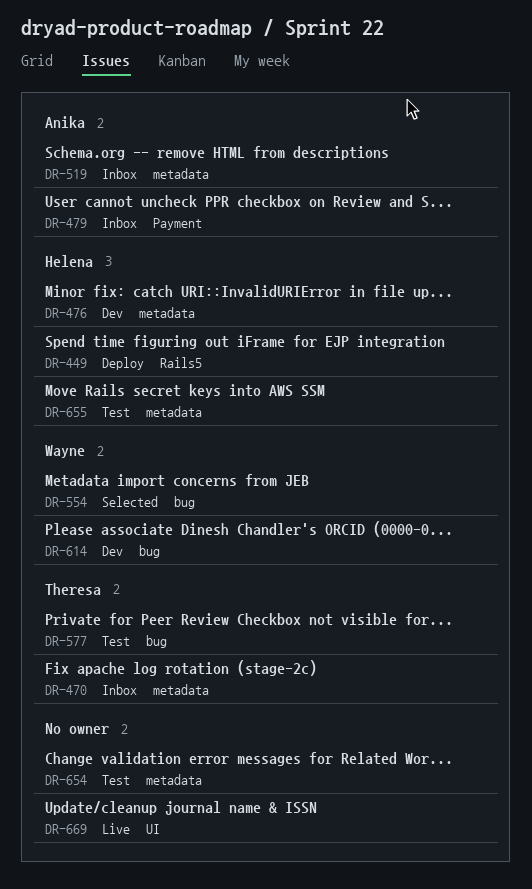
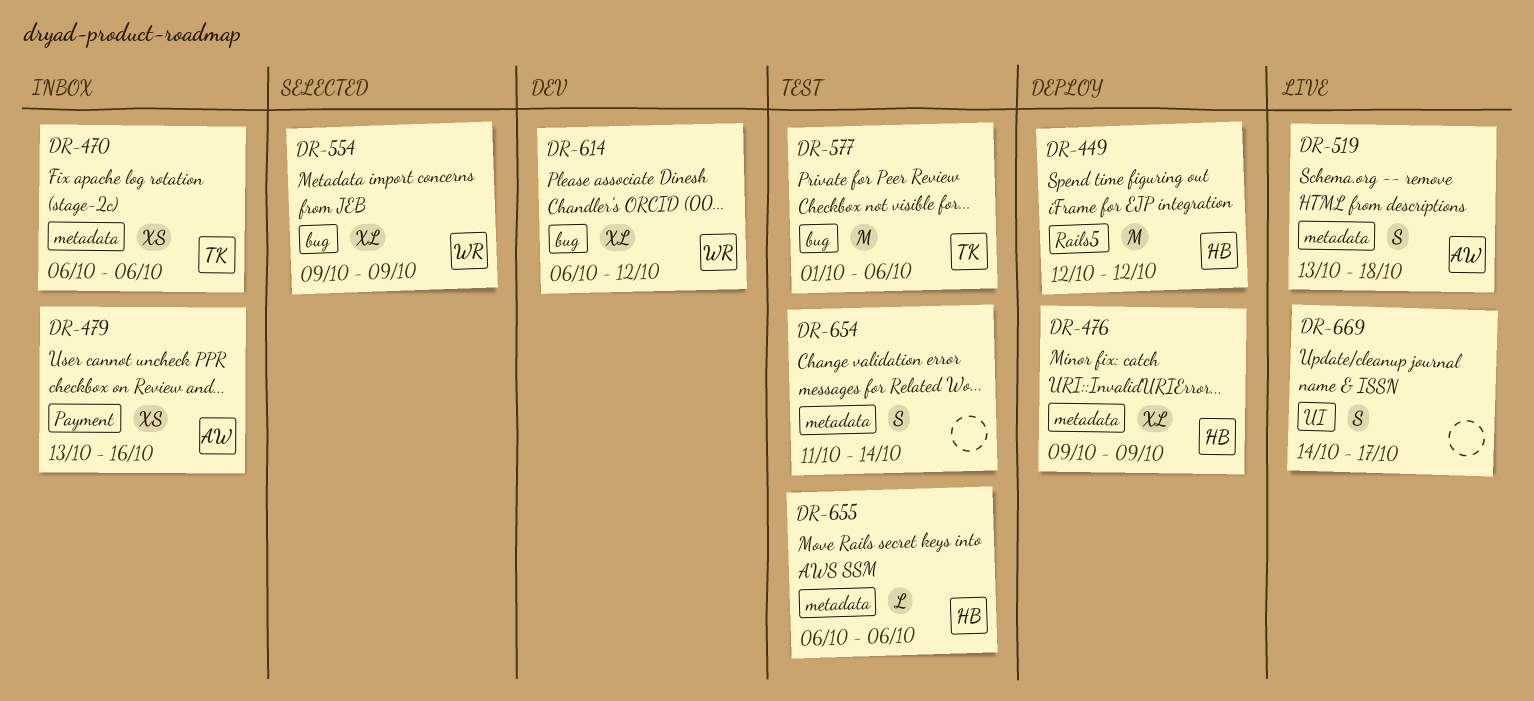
DR-476, status: Dev -> Deploy
DR-519, status: Inbox -> Live

